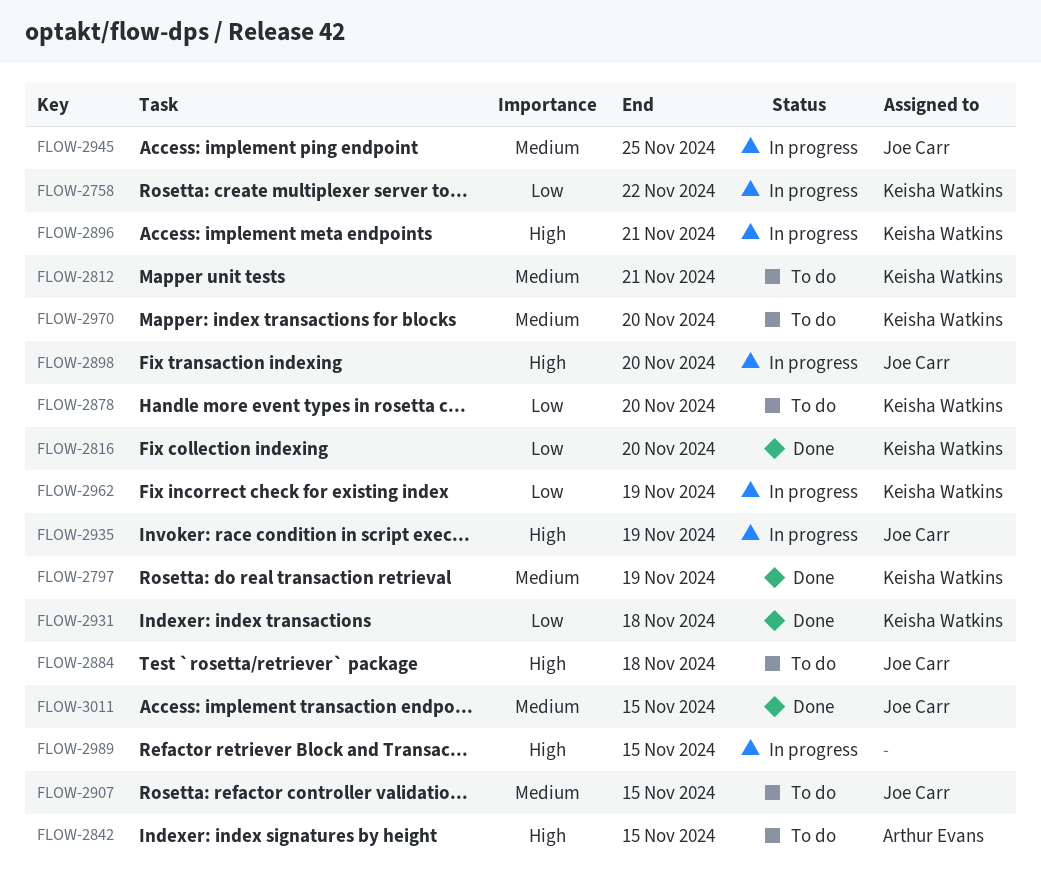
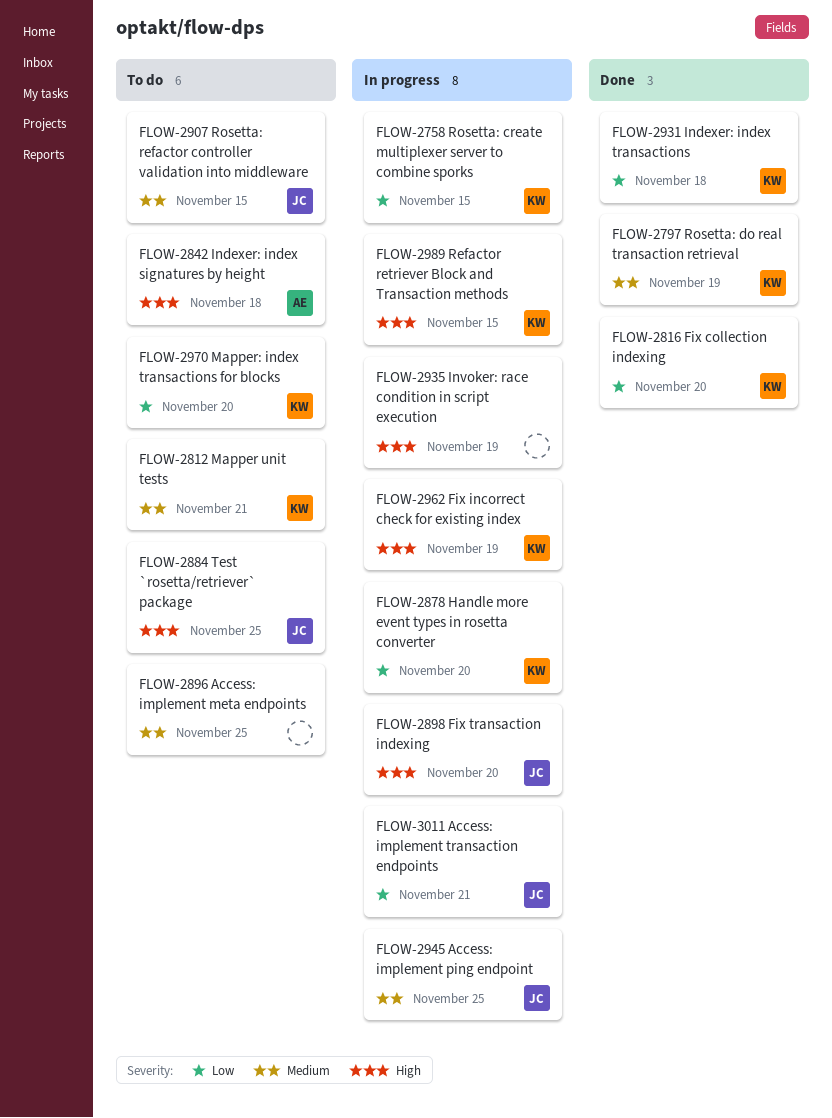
FLOW-2758, due: Nov 22 -> Nov 15
FLOW-2842, due: Nov 15 -> Nov 18
FLOW-2878, status: To do -> In progress
FLOW-2884, due: Nov 18 -> Nov 25
FLOW-2896, status: In progress -> To do
FLOW-2896, owner: Keisha Watkins -> none
FLOW-2896, priority: High -> Medium
FLOW-2896, due: Nov 21 -> Nov 25
FLOW-2935, owner: Joe Carr -> none
FLOW-2962, priority: Low -> High
FLOW-2970, priority: Medium -> Low
FLOW-2989, owner: none -> Keisha Watkins
FLOW-3011, status: Done -> In progress
FLOW-3011, priority: Medium -> Low
FLOW-3011, due: Nov 15 -> Nov 21

